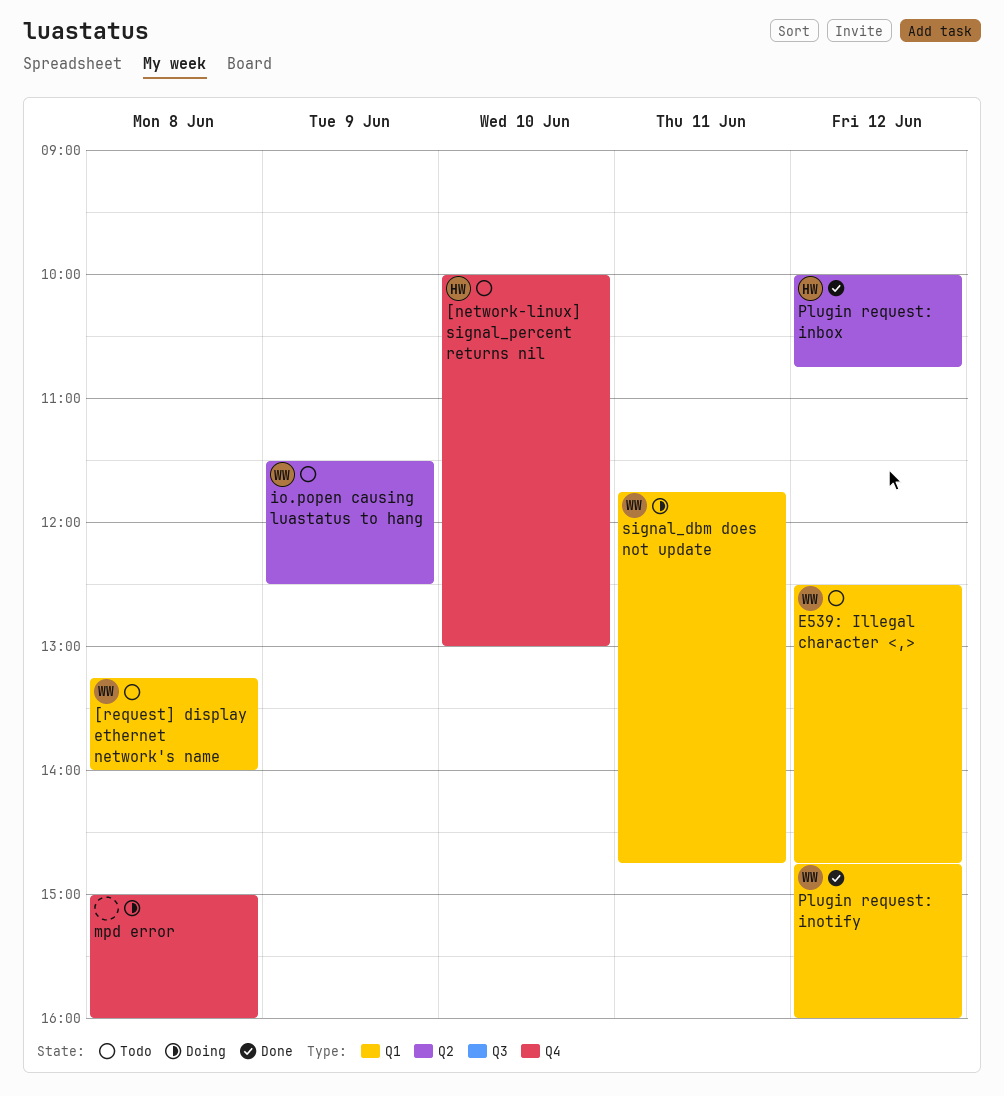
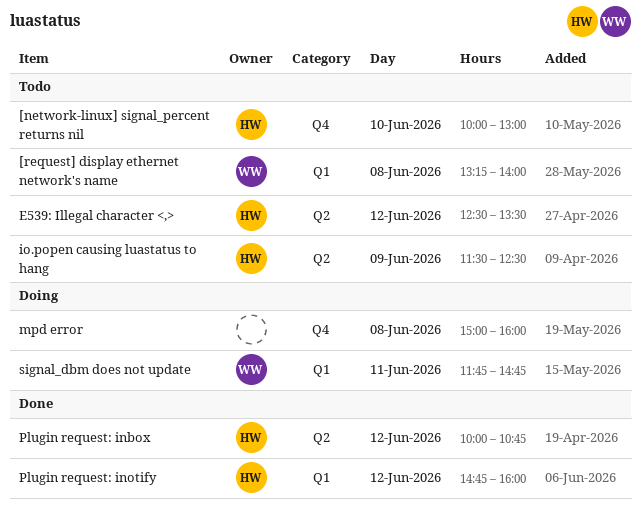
E539: Illegal character <,>, owner: WW -> HW
E539: Illegal character <,>, label: Q1 -> Q2
E539: Illegal character <,>, ends: 14:45 -> 13:30
io.popen causing luastatus to hang, owner: WW -> HW
Plugin request: inotify, owner: WW -> HW

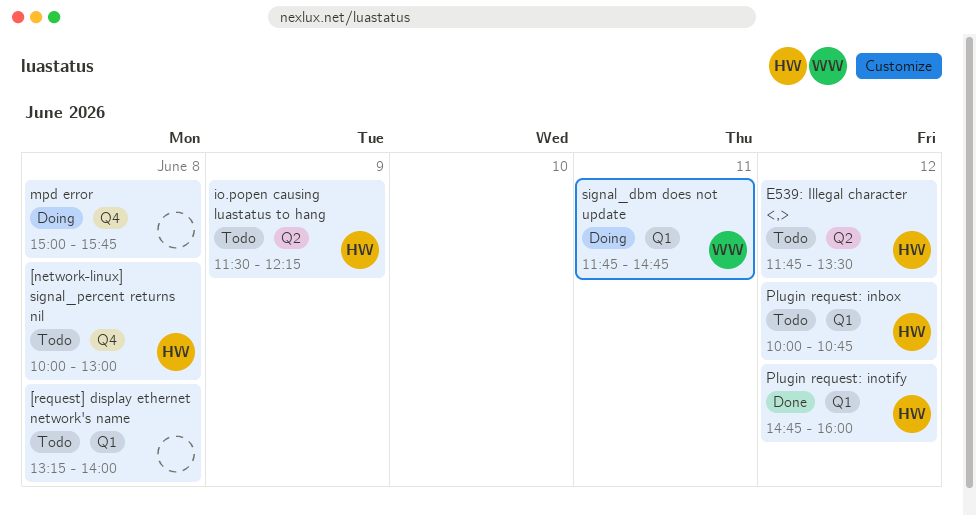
[network-linux] signal_percent returns nil, day: Jun 10 -> Jun 8
[request] display ethernet network's name, owner: WW -> none
E539: Illegal character <,>, begins: 12:30 -> 11:45
io.popen causing luastatus to hang, ends: 12:30 -> 12:15
mpd error, ends: 16:00 -> 15:45
Plugin request: inbox, status: Done -> Todo
Plugin request: inbox, label: Q2 -> Q1

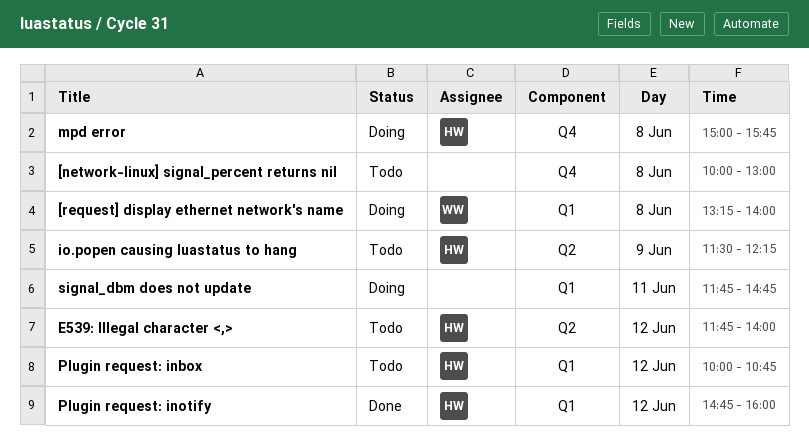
[network-linux] signal_percent returns nil, owner: HW -> none
[request] display ethernet network's name, status: Todo -> Doing
[request] display ethernet network's name, owner: none -> WW
E539: Illegal character <,>, ends: 13:30 -> 14:00
mpd error, owner: none -> HW
signal_dbm does not update, owner: WW -> none

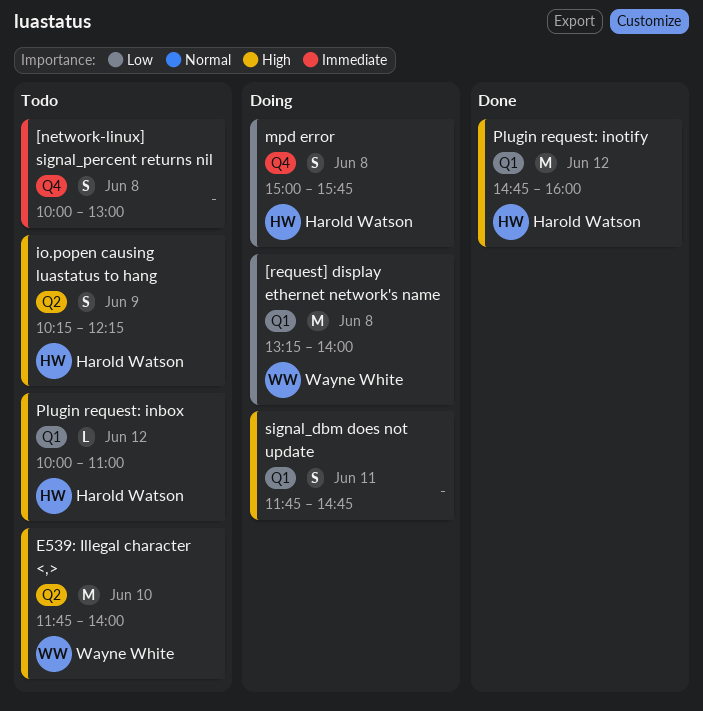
E539: Illegal character <,>, owner: Harold Watson -> Wayne White
E539: Illegal character <,>, day: Jun 12 -> Jun 10
io.popen causing luastatus to hang, begins: 11:30 -> 10:15
Plugin request: inbox, ends: 10:45 -> 11:00

